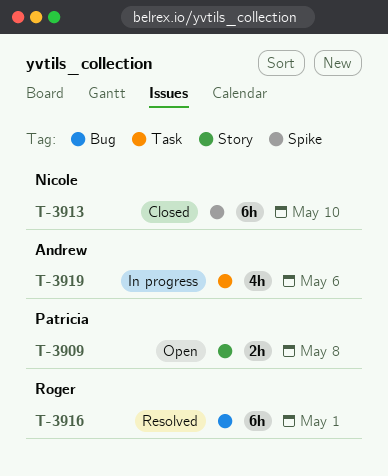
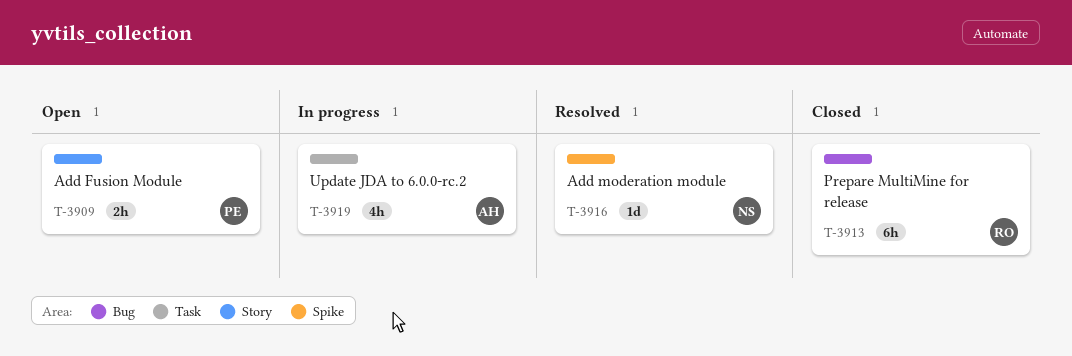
T-3913, owner: Nicole -> Roger
T-3913, label: Spike -> Bug
T-3916, owner: Roger -> Nicole
T-3916, label: Bug -> Spike
T-3916, estimate: 6h -> 1d

